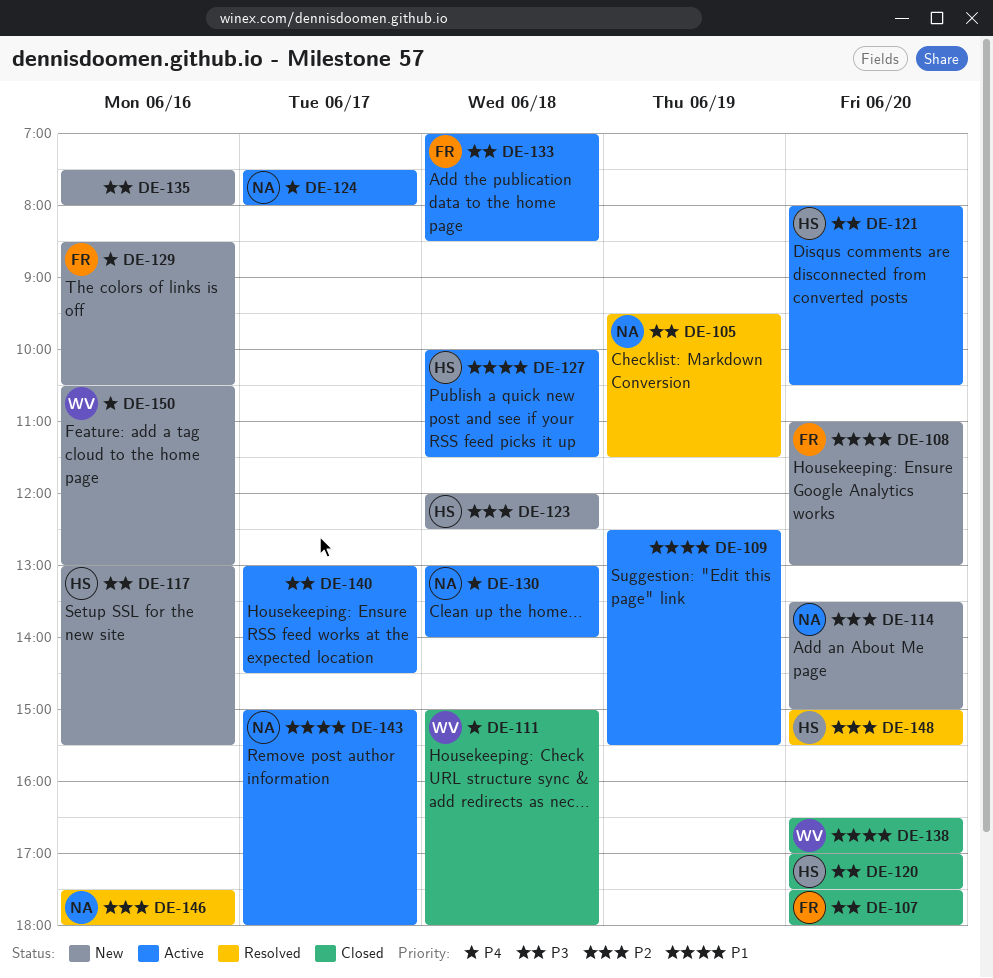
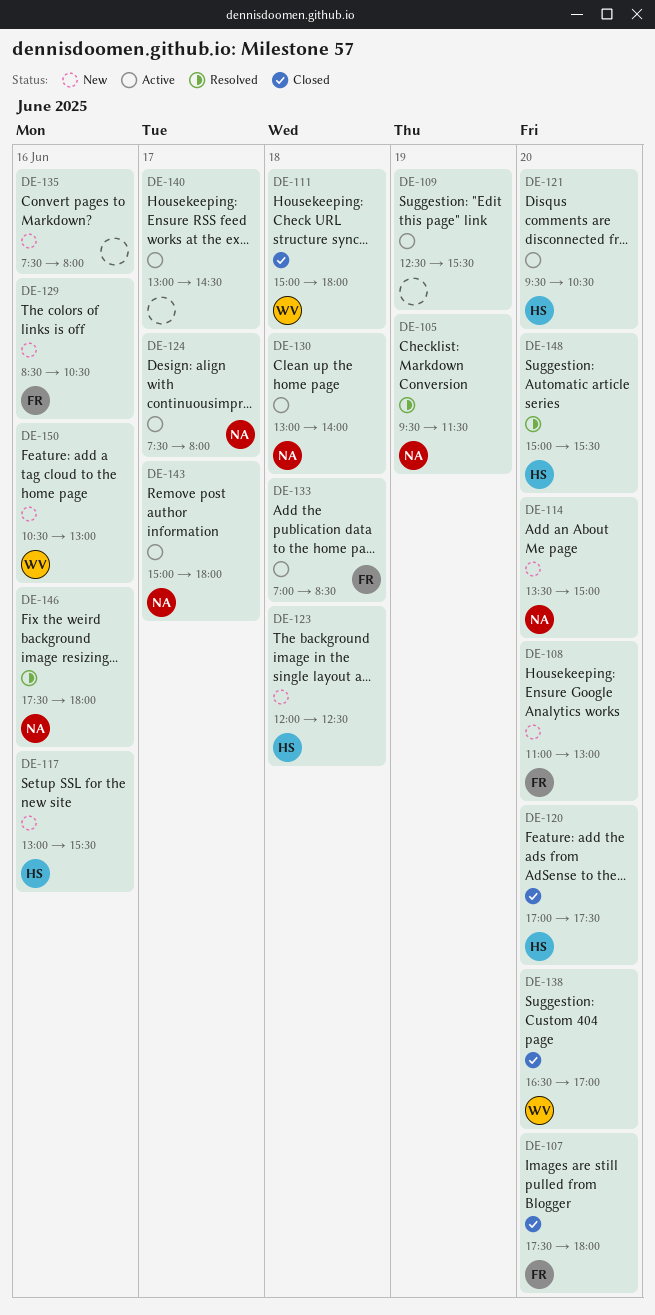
DE-121, begins: 08:00 -> 09:30
DE-127: present -> none

